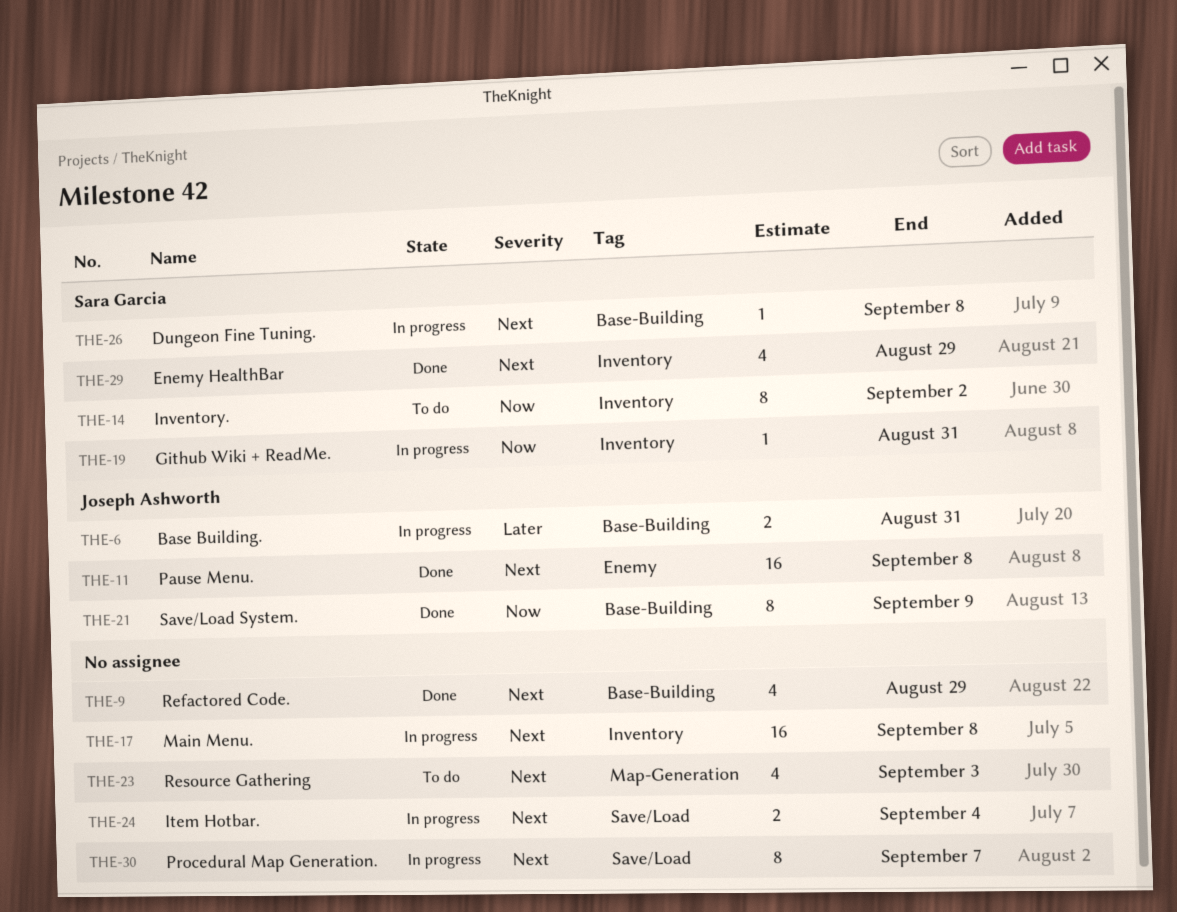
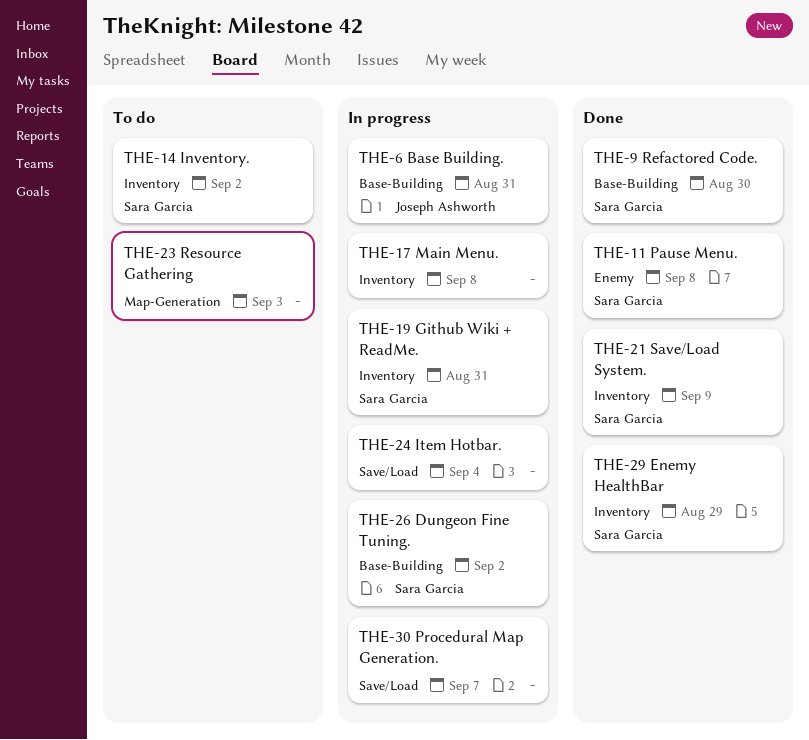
THE-9, owner: none -> Sara Garcia
THE-9, due: Aug 29 -> Aug 30
THE-11, owner: Joseph Ashworth -> Sara Garcia
THE-21, owner: Joseph Ashworth -> Sara Garcia
THE-21, label: Base-Building -> Inventory
THE-26, due: Sep 8 -> Sep 2

